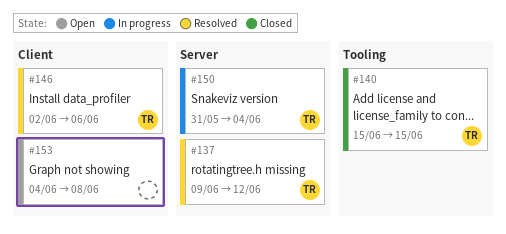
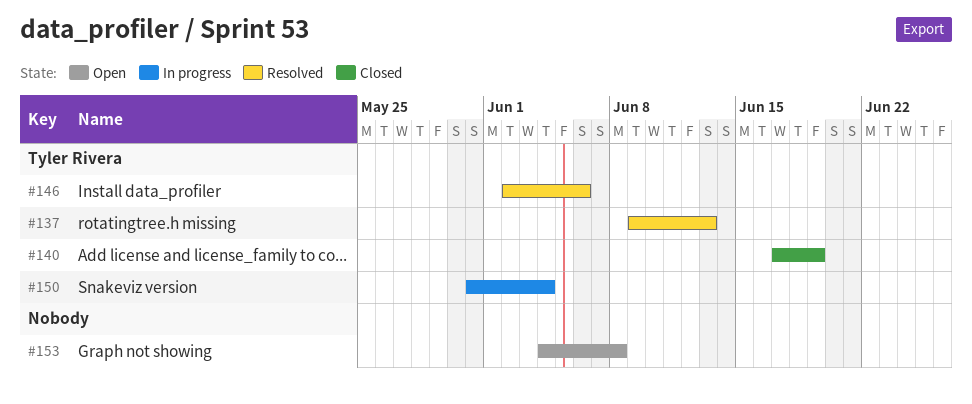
#137, due: Jun 12 -> Jun 13
#140, start: Jun 15 -> Jun 17
#140, due: Jun 15 -> Jun 19

